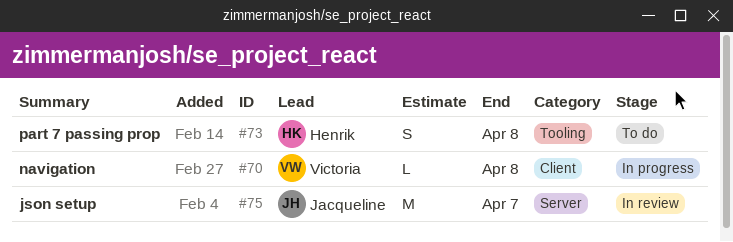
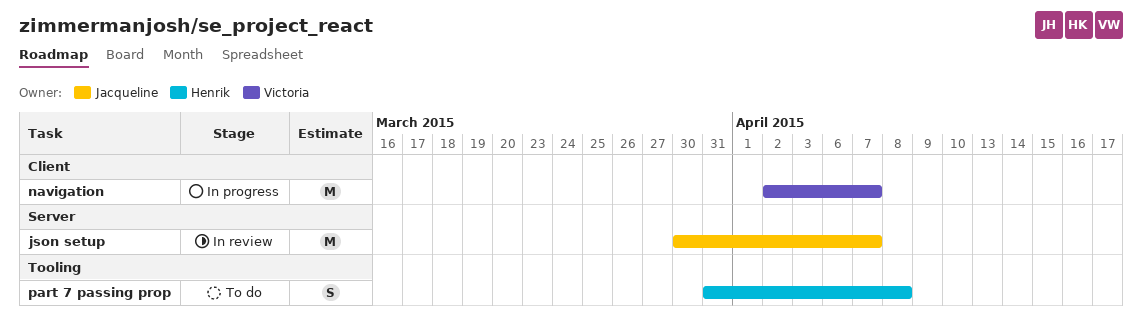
navigation, estimate: L -> M
navigation, due: Apr 8 -> Apr 7

